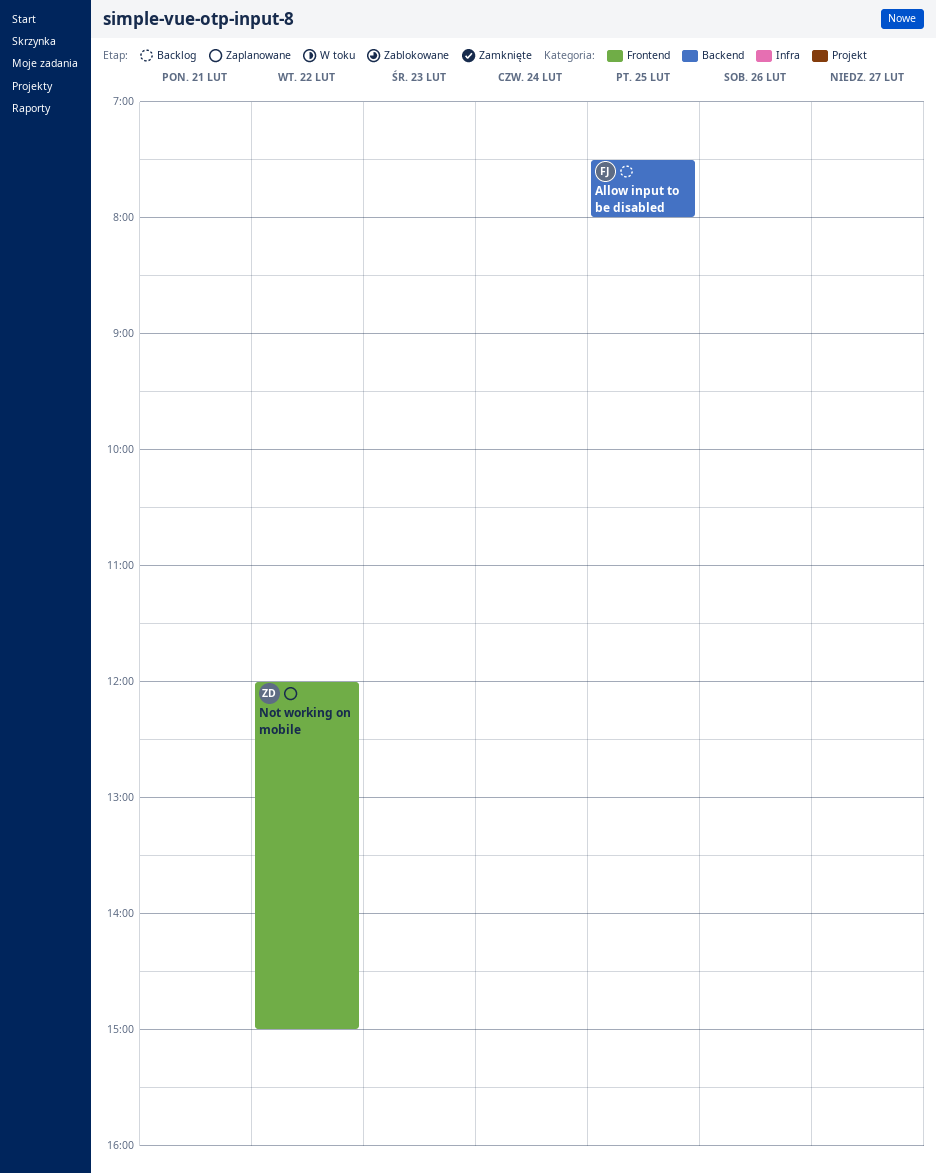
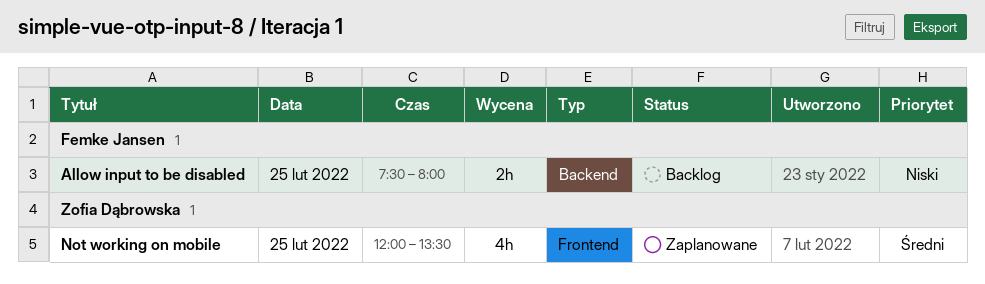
Not working on mobile, day: Feb 22 -> Feb 25
Not working on mobile, ends: 15:00 -> 13:30

